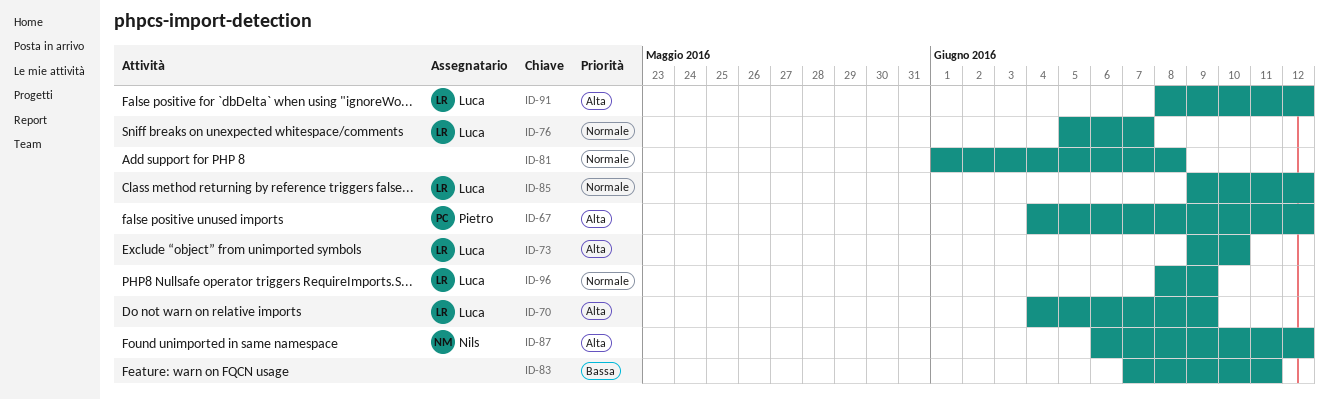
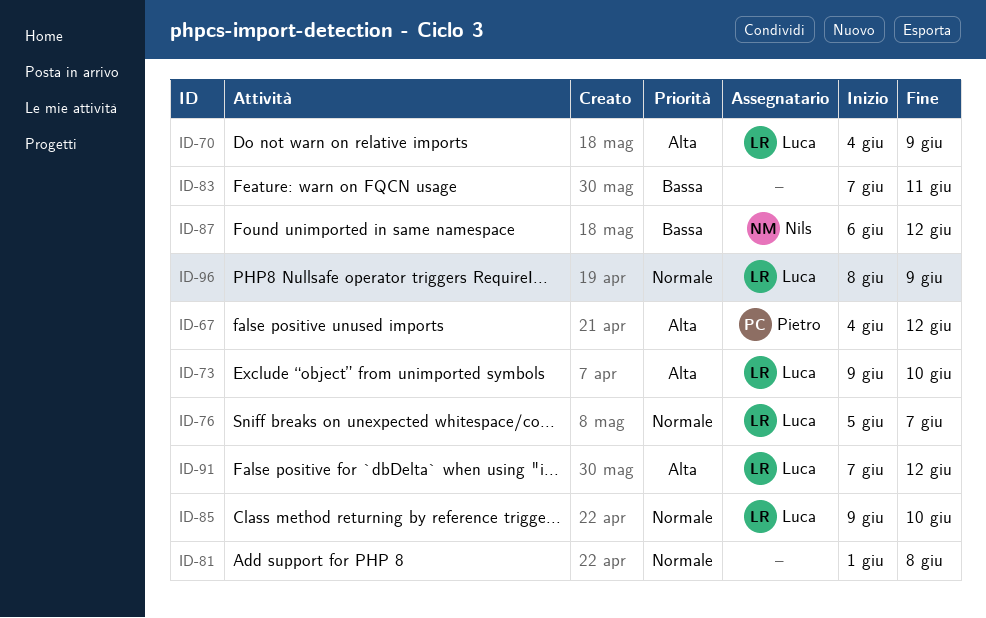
ID-85, due: Jun 12 -> Jun 10
ID-87, priority: Alta -> Bassa
ID-91, start: Jun 8 -> Jun 7

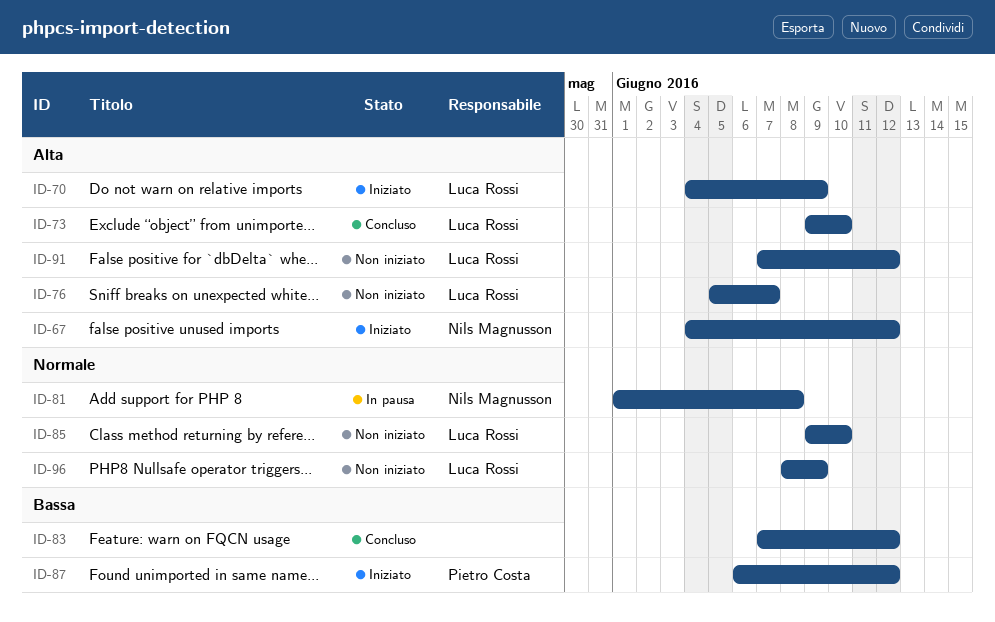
ID-67, owner: Pietro Costa -> Nils Magnusson
ID-76, priority: Normale -> Alta
ID-81, owner: none -> Nils Magnusson
ID-83, due: Jun 11 -> Jun 12
ID-87, owner: Nils Magnusson -> Pietro Costa

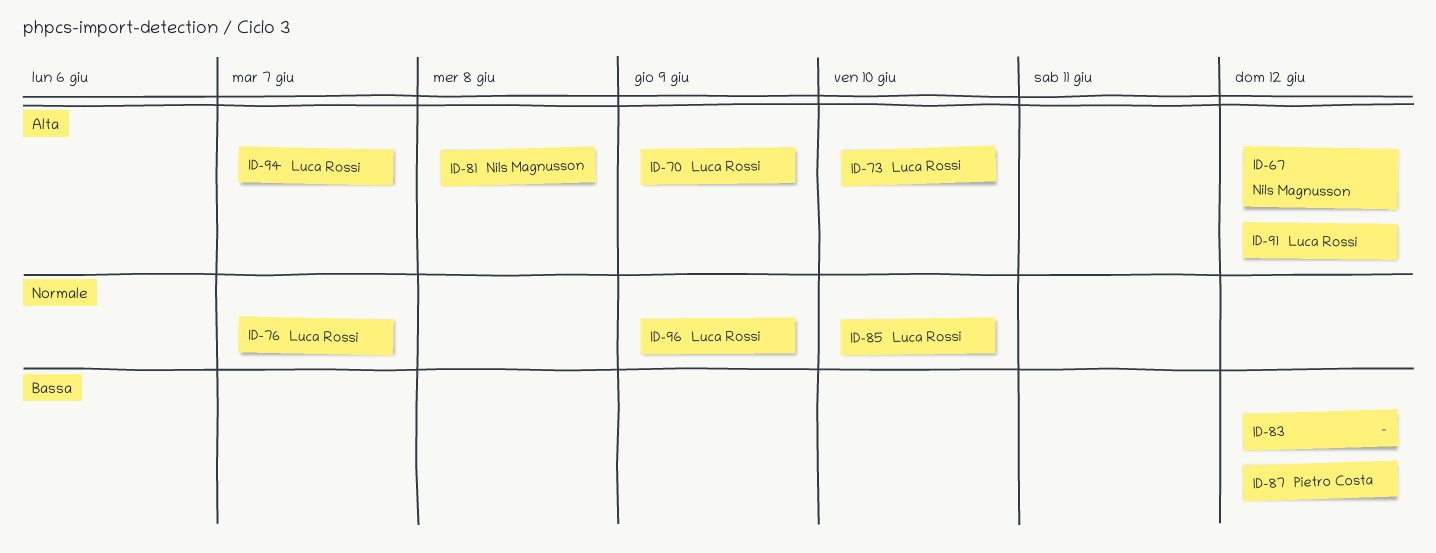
ID-76, priority: Alta -> Normale
ID-81, priority: Normale -> Alta
ID-94: none -> present

